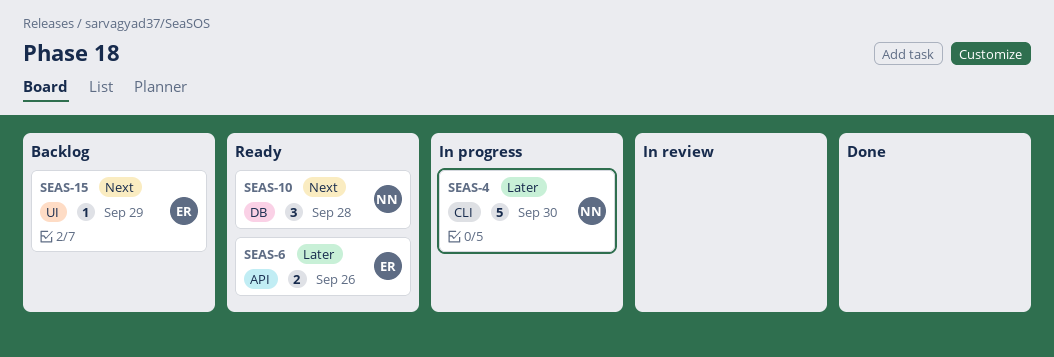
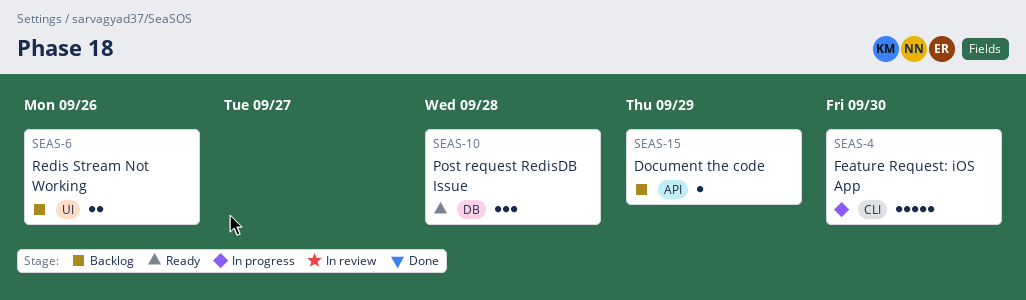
SEAS-6, status: Ready -> Backlog
SEAS-6, label: API -> UI
SEAS-15, label: UI -> API

